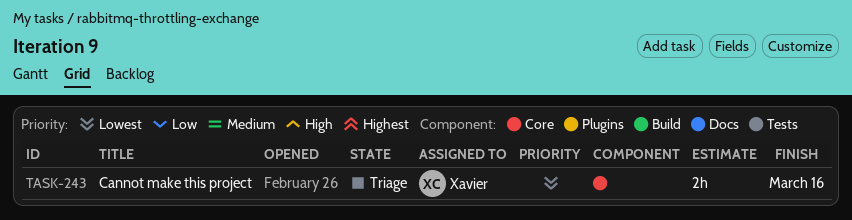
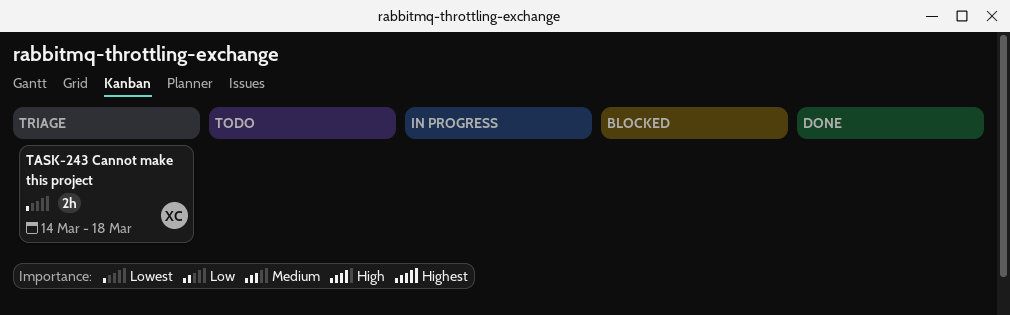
TASK-243, due: Mar 16 -> Mar 18

